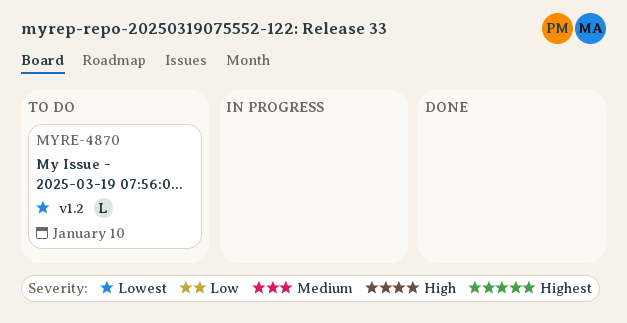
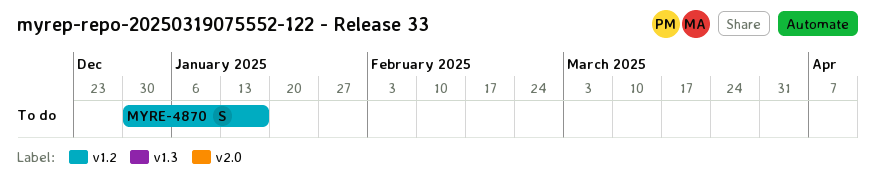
MYRE-4870, estimate: L -> S
MYRE-4870, due: Jan 10 -> Jan 17

